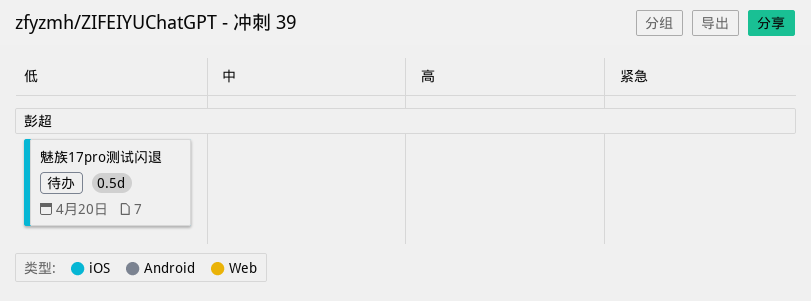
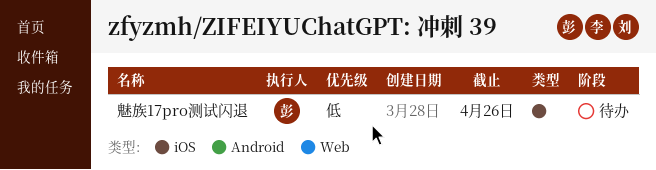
魅族17pro测试闪退, due: Apr 20 -> Apr 26

